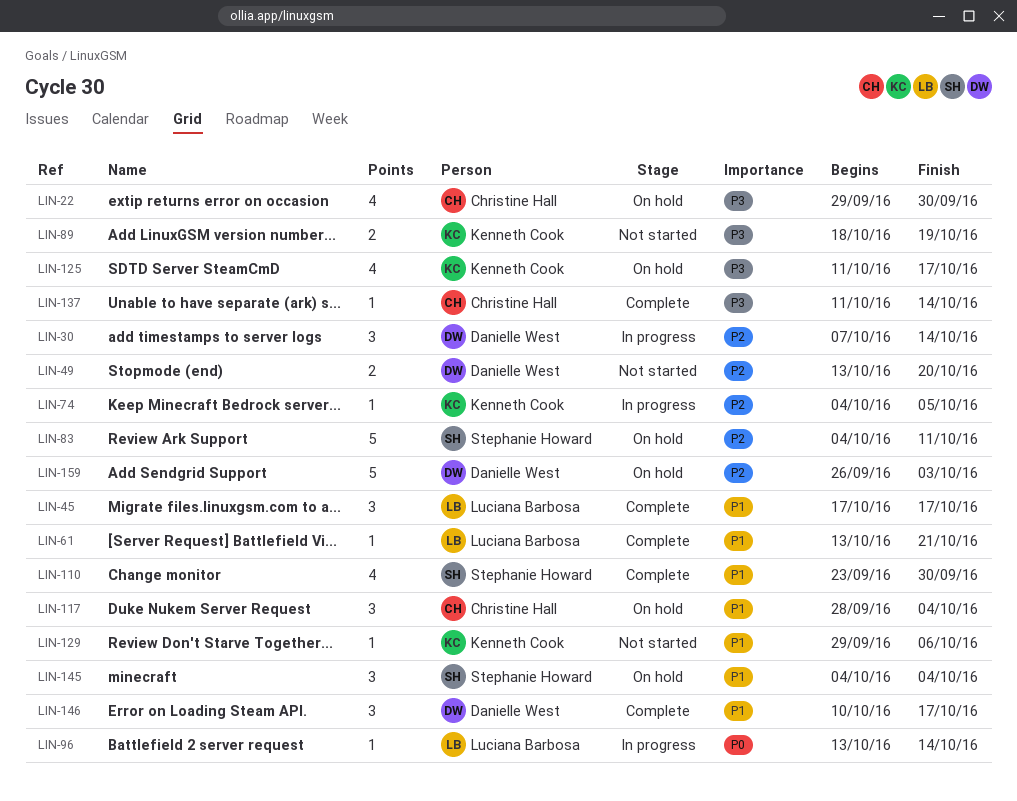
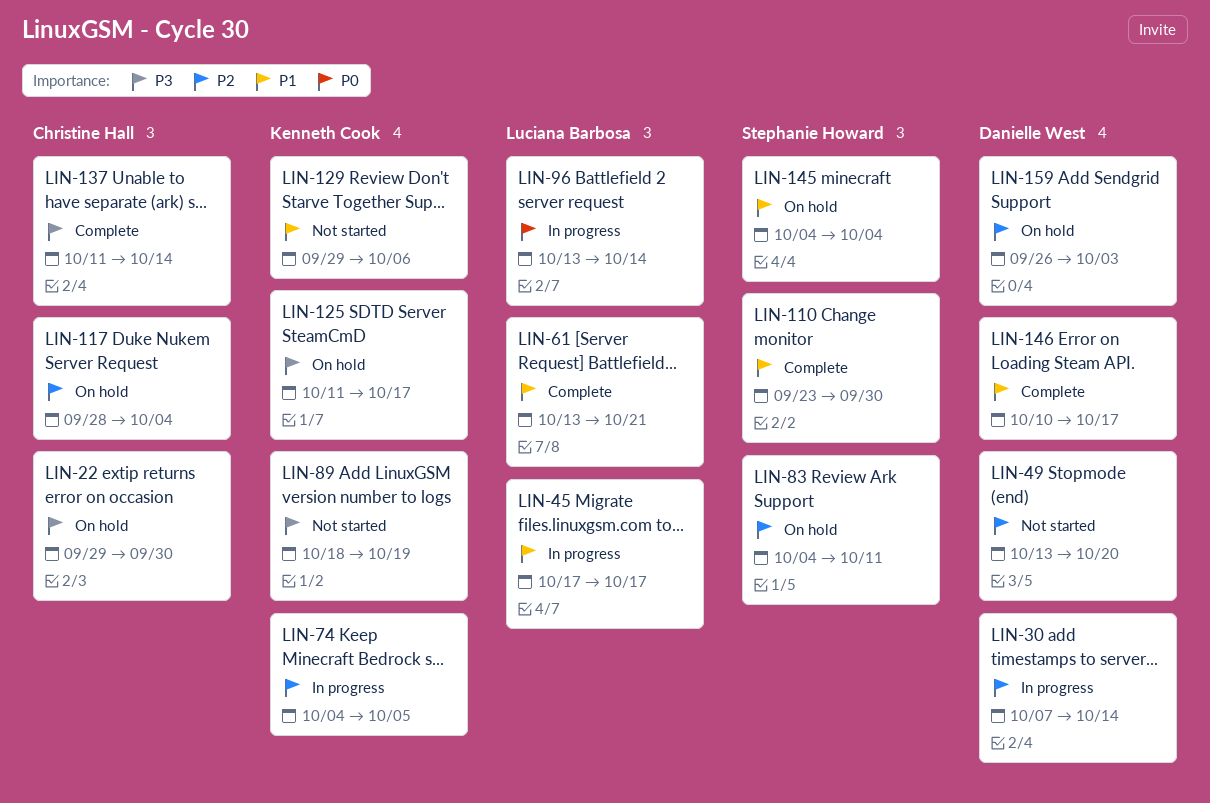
LIN-45, status: Complete -> In progress
LIN-117, priority: P1 -> P2

